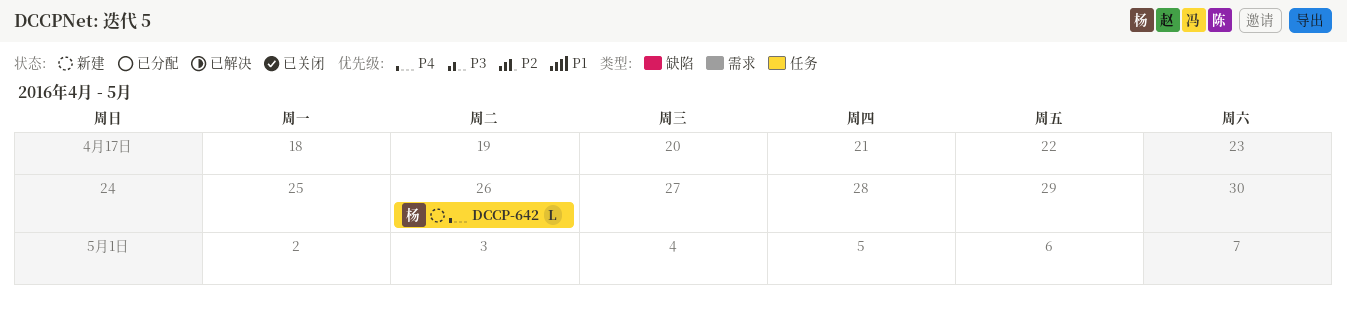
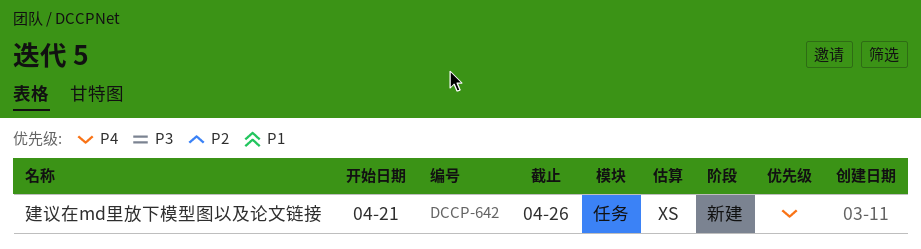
DCCP-642, estimate: L -> XS
DCCP-642, start: Apr 26 -> Apr 21

